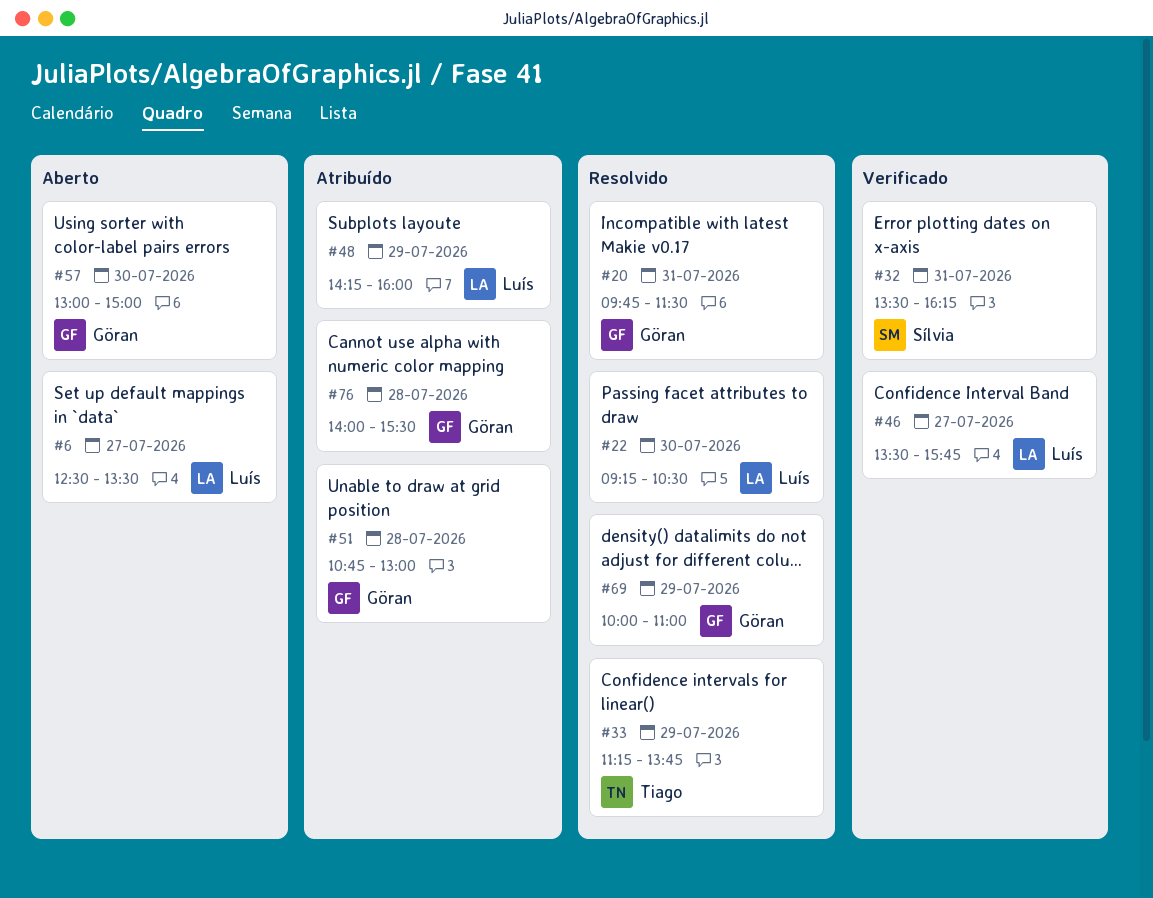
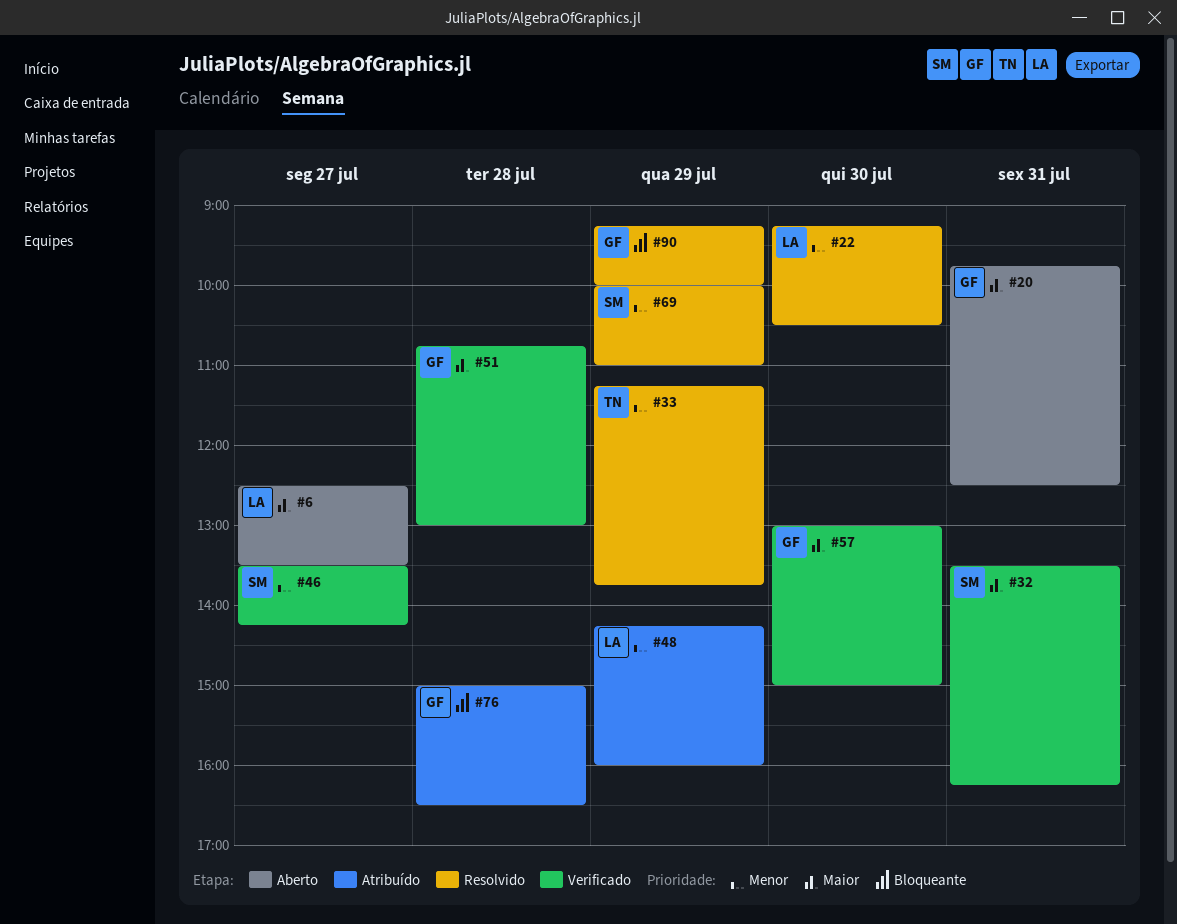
#20, status: Resolvido -> Aberto
#20, ends: 11:30 -> 12:30
#46, owner: Luís -> Sílvia
#46, ends: 15:45 -> 14:15
#51, status: Atribuído -> Verificado
#57, status: Aberto -> Verificado
#69, owner: Göran -> Sílvia
#76, begins: 14:00 -> 15:00
#76, ends: 15:30 -> 16:30
#90: none -> present

